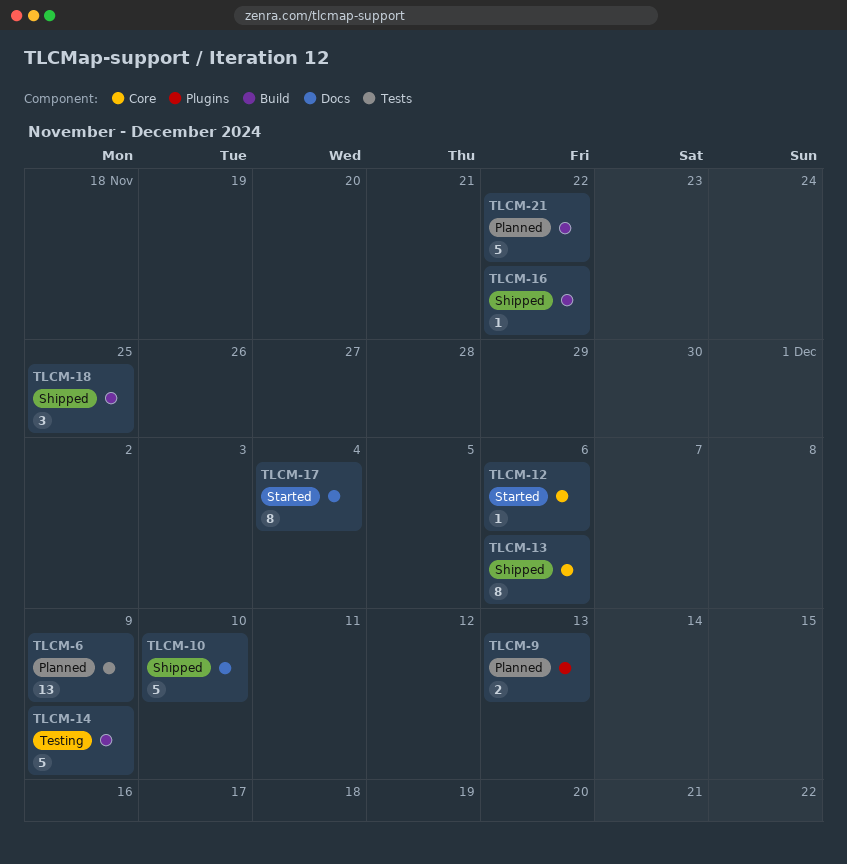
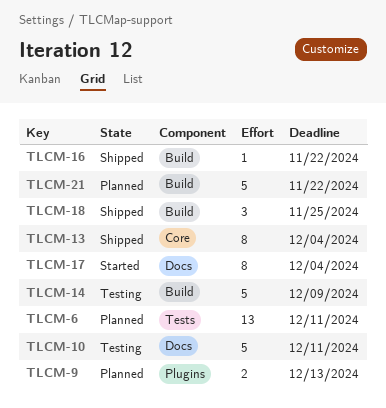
TLCM-6, due: Dec 9 -> Dec 11
TLCM-10, status: Shipped -> Testing
TLCM-10, due: Dec 10 -> Dec 11
TLCM-12: present -> none
TLCM-13, due: Dec 6 -> Dec 4

